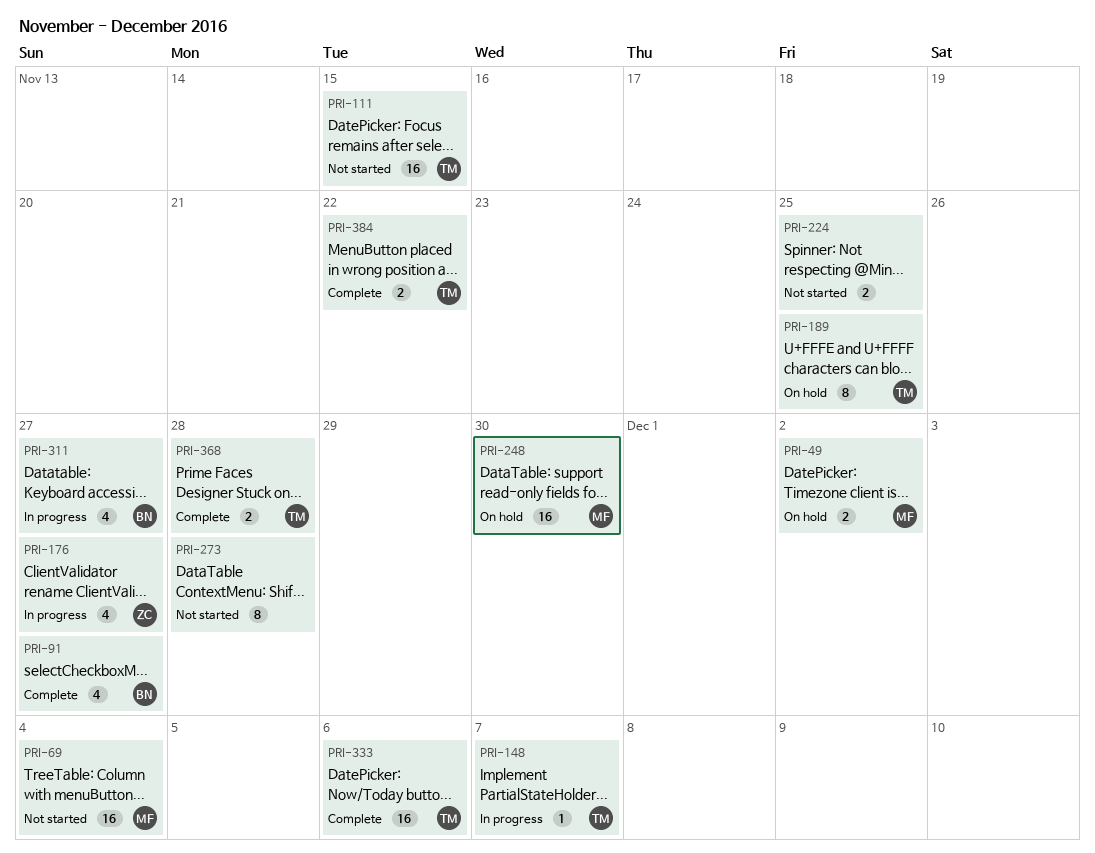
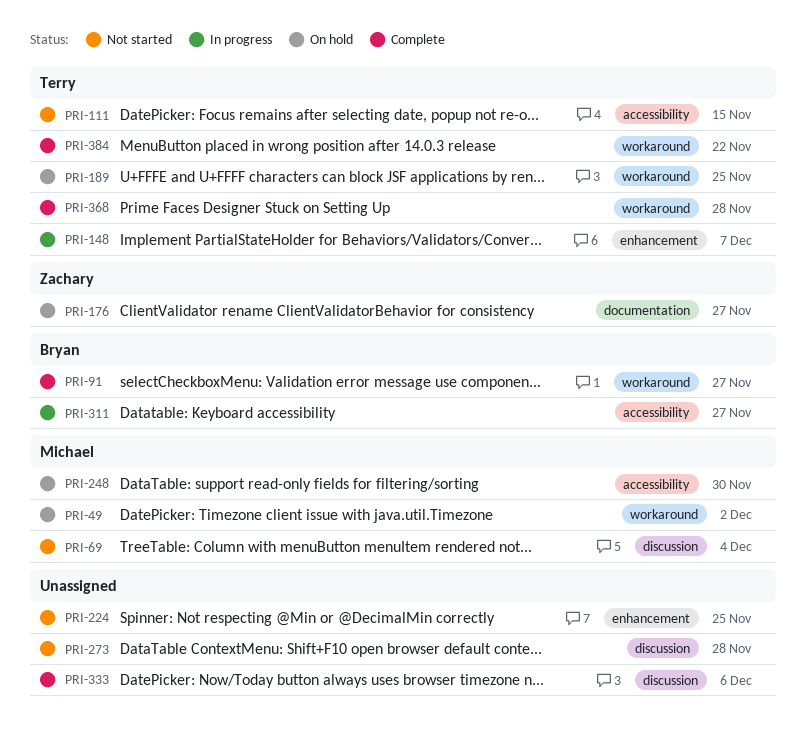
PRI-176, status: In progress -> On hold
PRI-333, owner: Terry -> none

